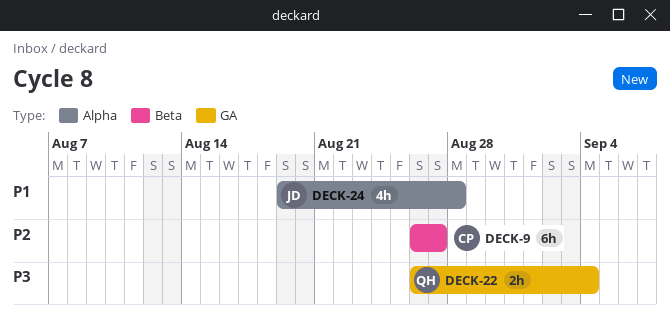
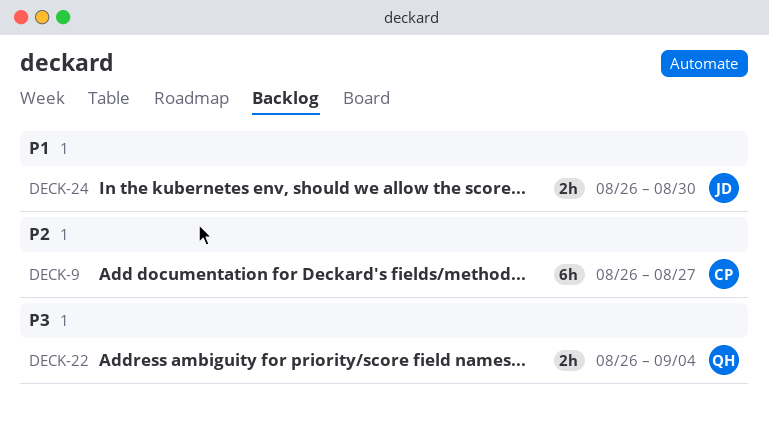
DECK-24, estimate: 4h -> 2h
DECK-24, start: Aug 19 -> Aug 26
DECK-24, due: Aug 28 -> Aug 30

